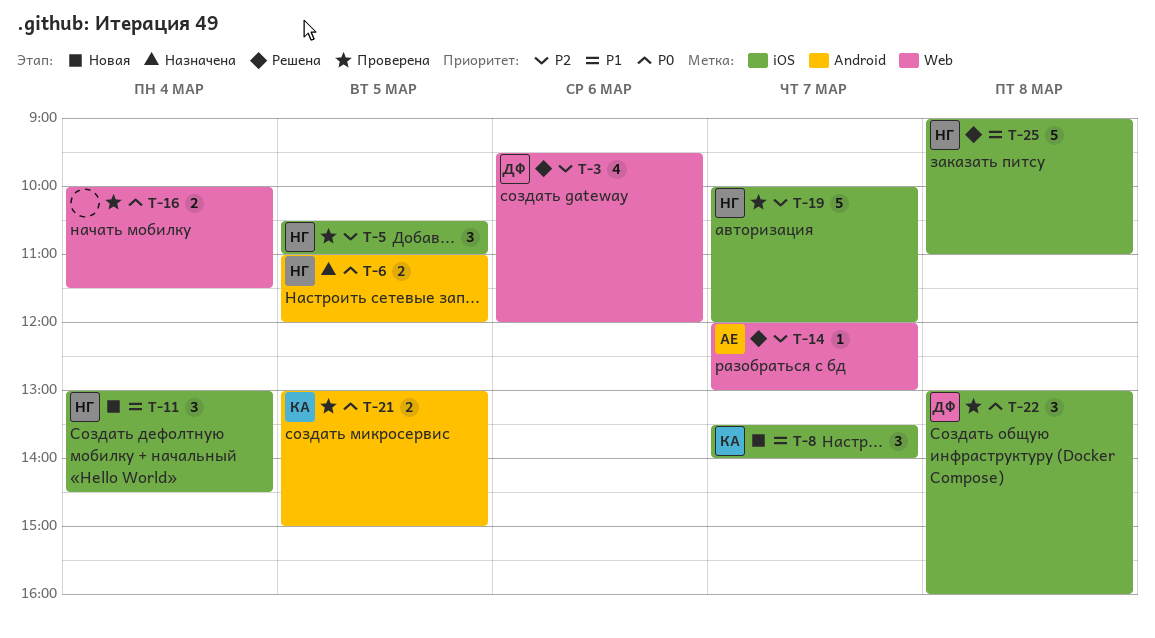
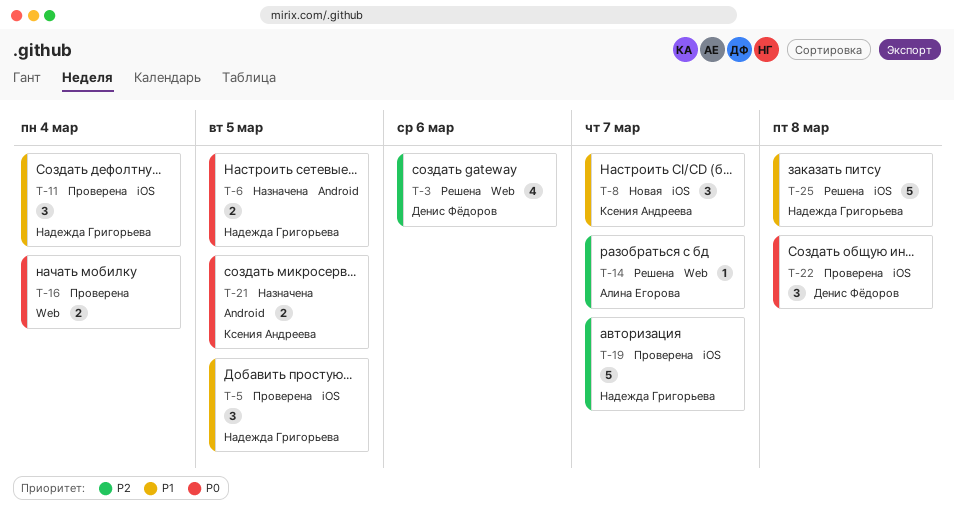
T-5, priority: P2 -> P1
T-11, status: Новая -> Проверена
T-21, status: Проверена -> Назначена

